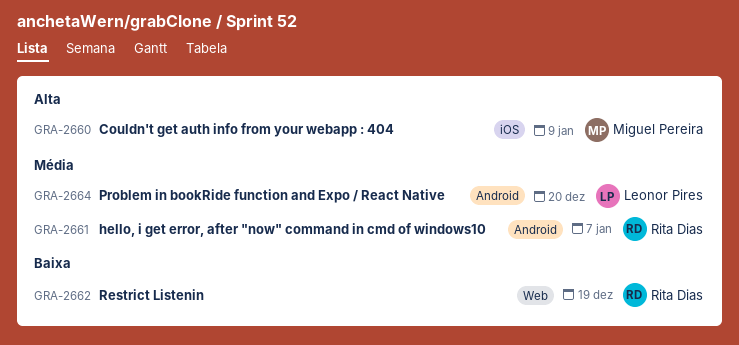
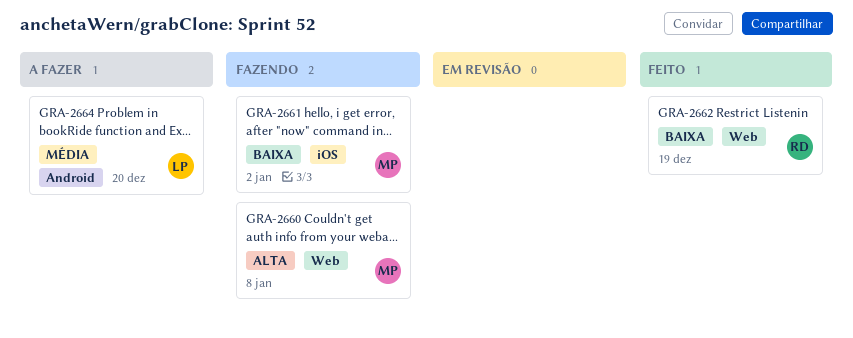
GRA-2660, label: iOS -> Web
GRA-2660, due: Jan 9 -> Jan 8
GRA-2661, owner: Rita Dias -> Miguel Pereira
GRA-2661, priority: Média -> Baixa
GRA-2661, label: Android -> iOS
GRA-2661, due: Jan 7 -> Jan 2

